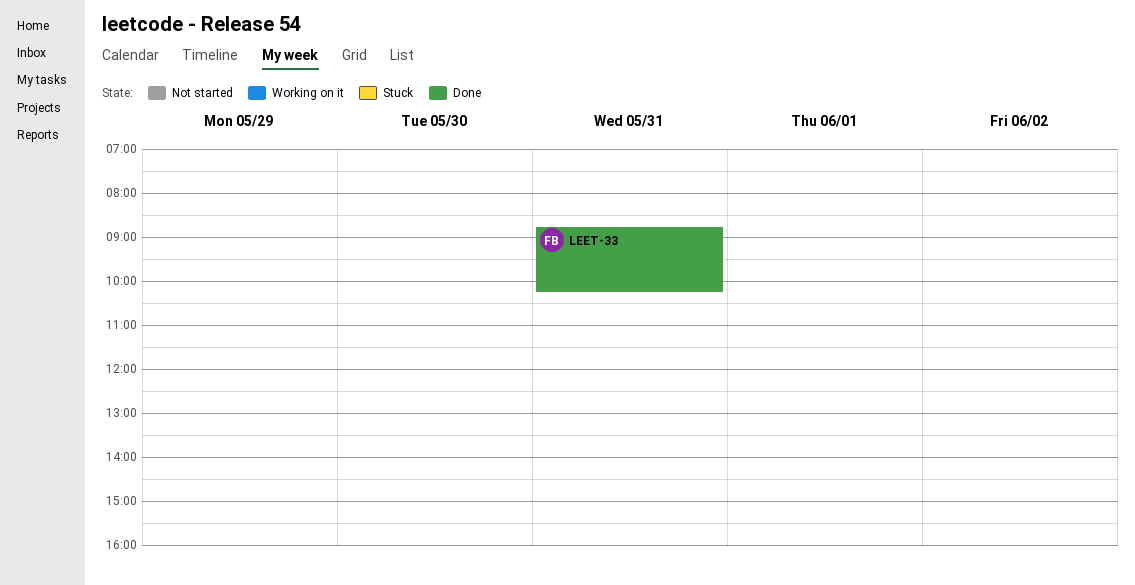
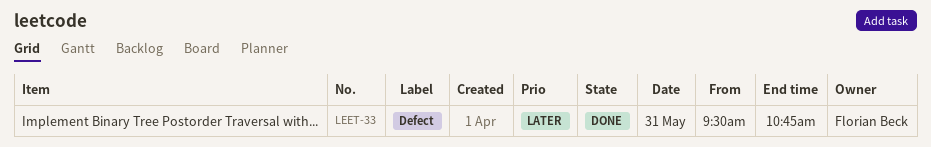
LEET-33, begins: 08:45 -> 09:30
LEET-33, ends: 10:15 -> 10:45

